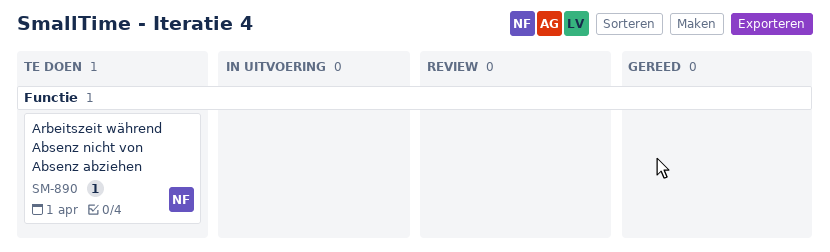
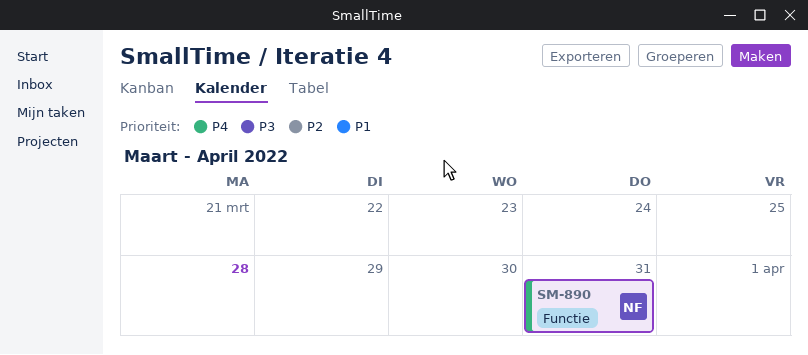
SM-890, due: Apr 1 -> Mar 31

